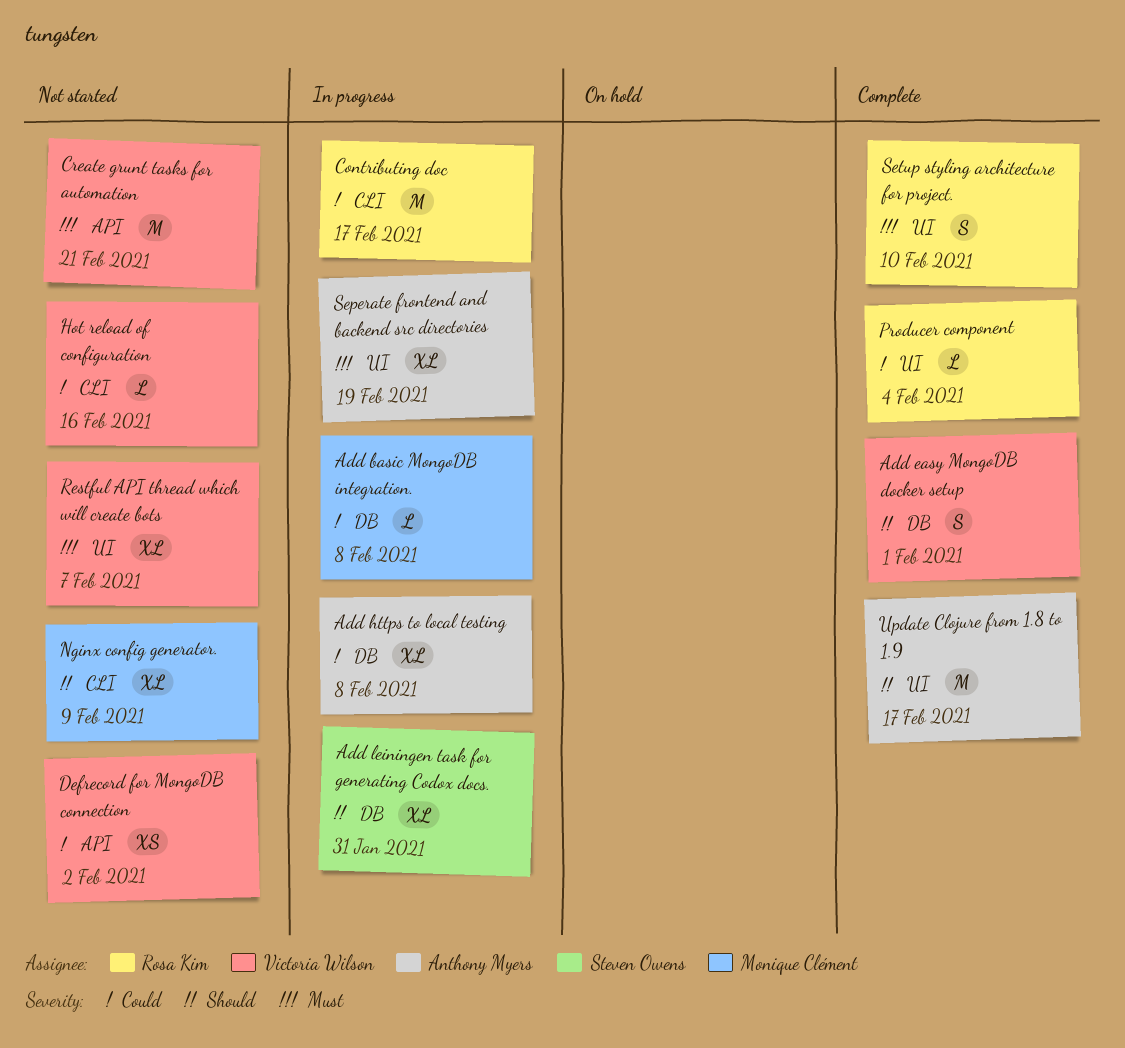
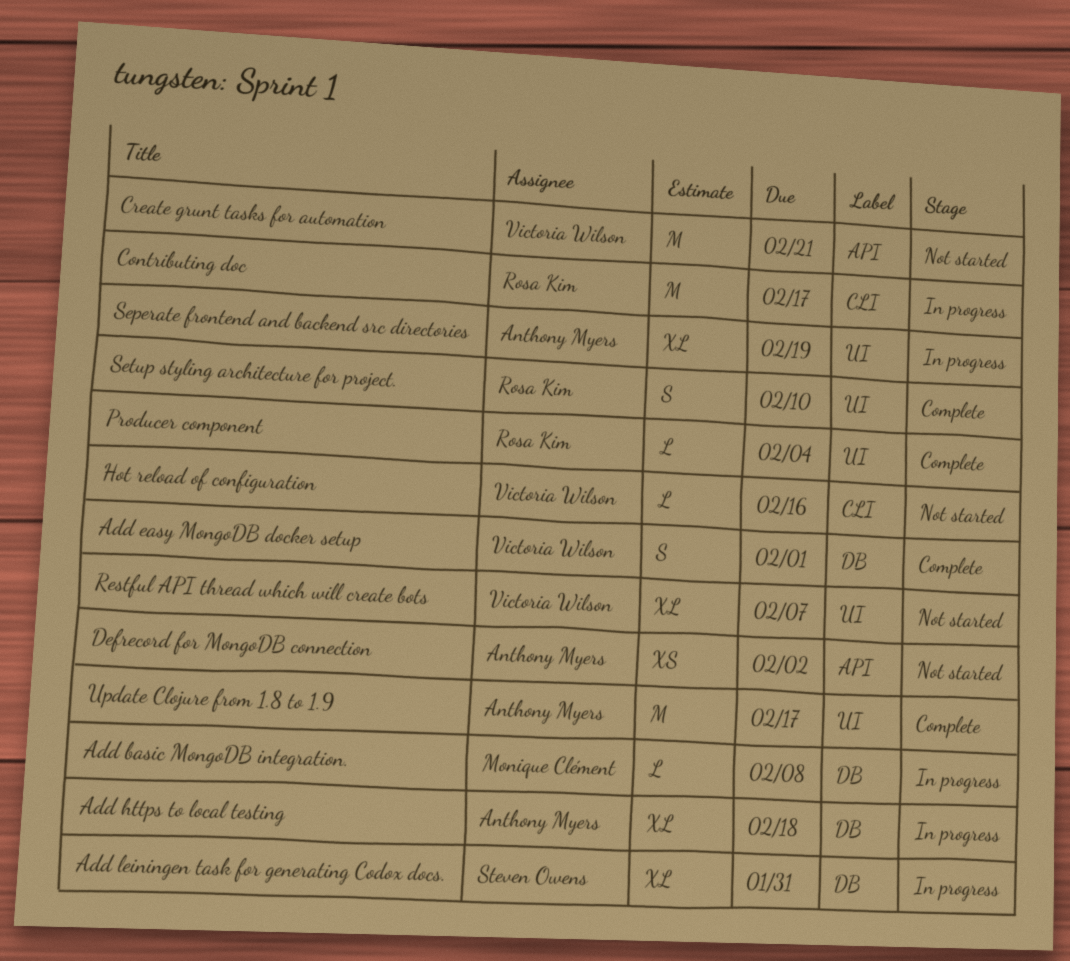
Add https to local testing, due: Feb 8 -> Feb 18
Defrecord for MongoDB connection, owner: Victoria Wilson -> Anthony Myers
Nginx config generator.: present -> none

